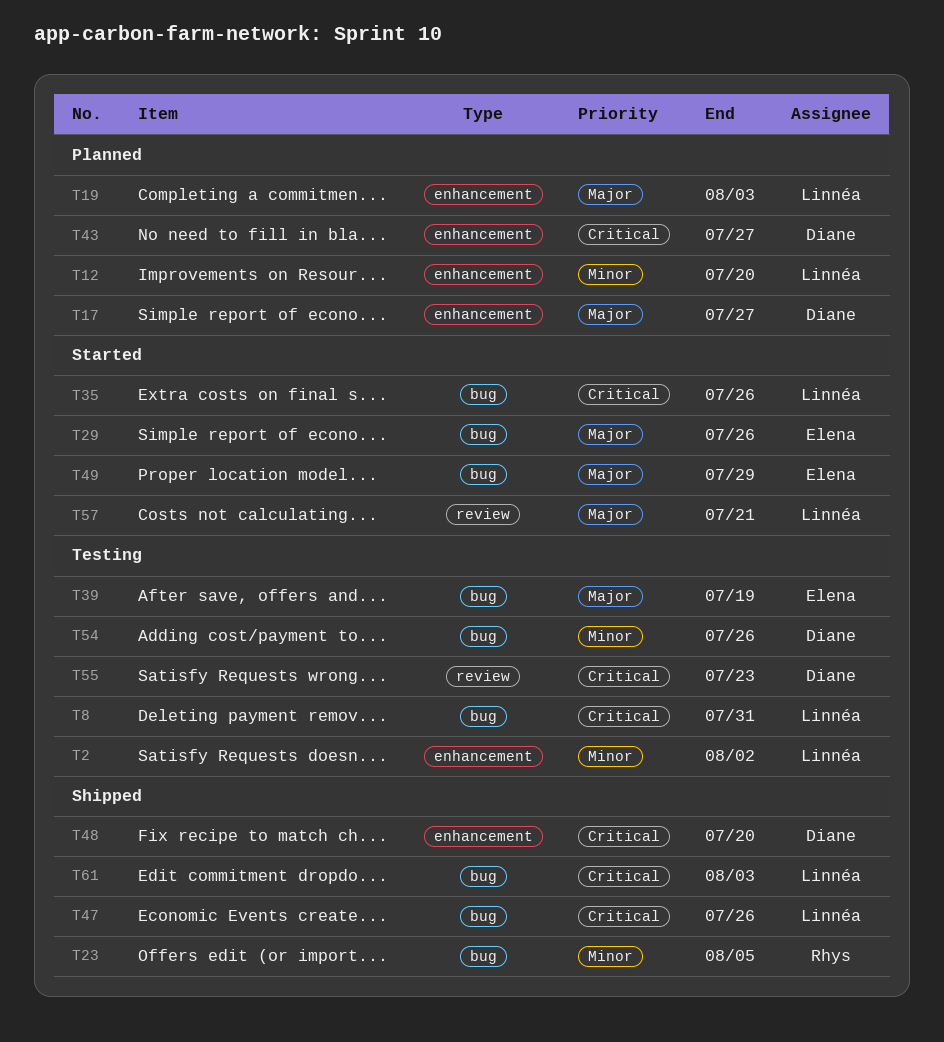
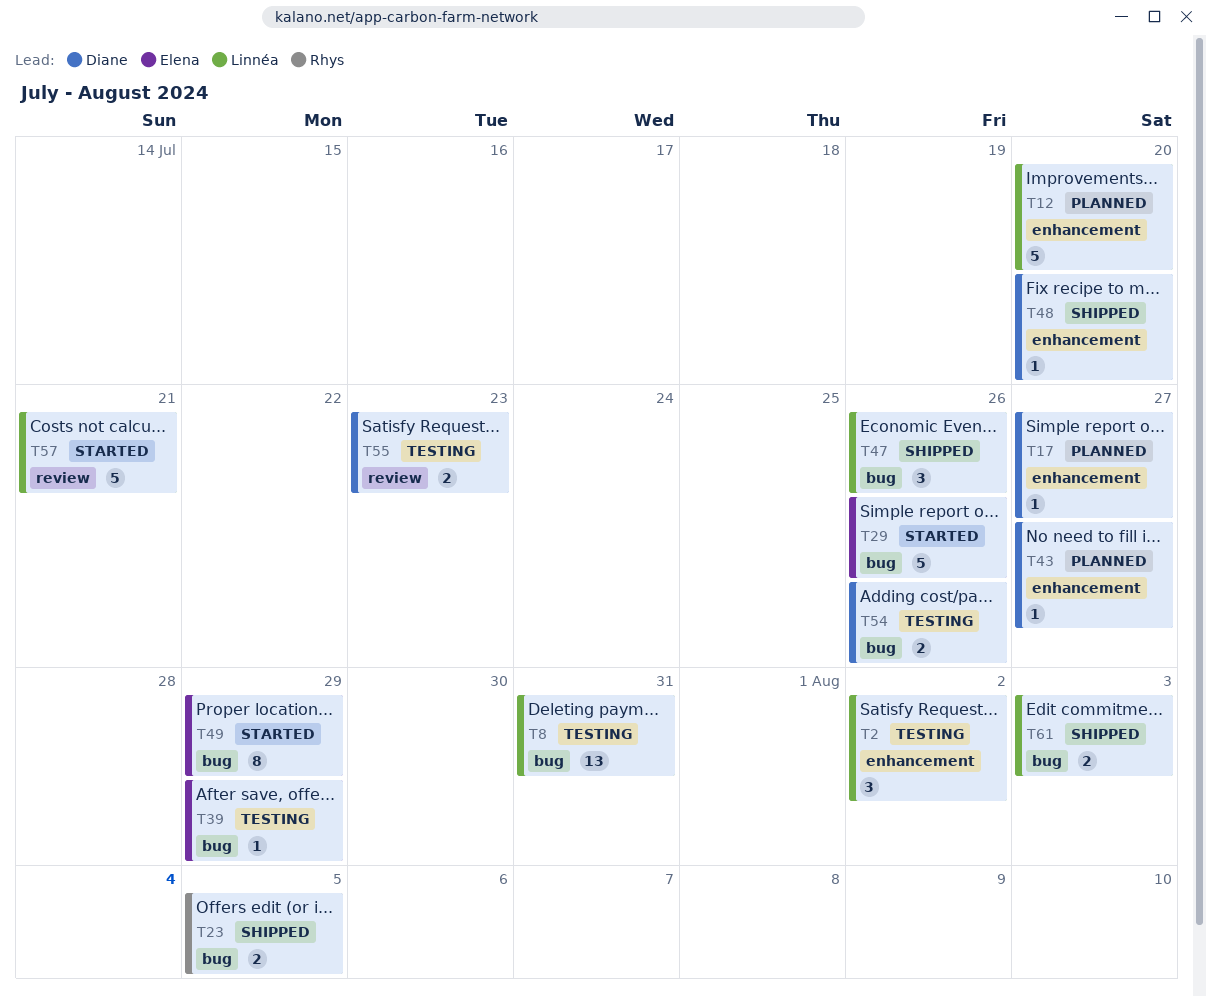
T19: present -> none
T35: present -> none
T39, due: Jul 19 -> Jul 29

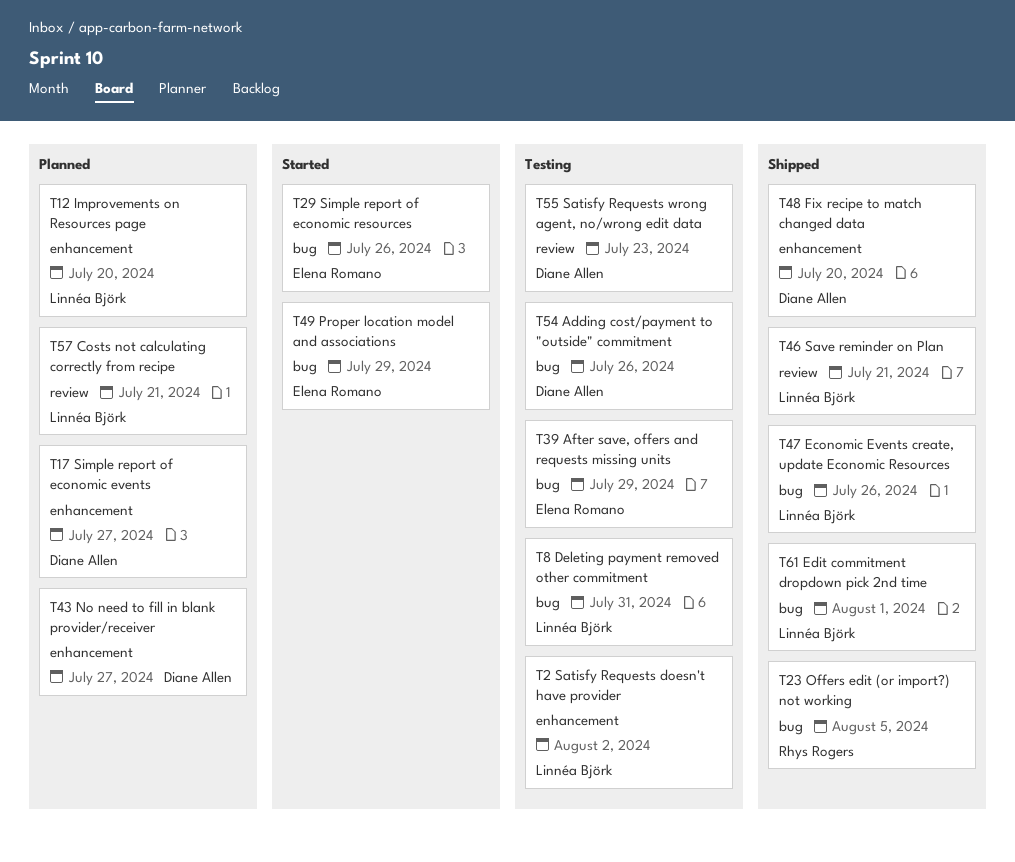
T46: none -> present
T57, status: Started -> Planned
T61, due: Aug 3 -> Aug 1

